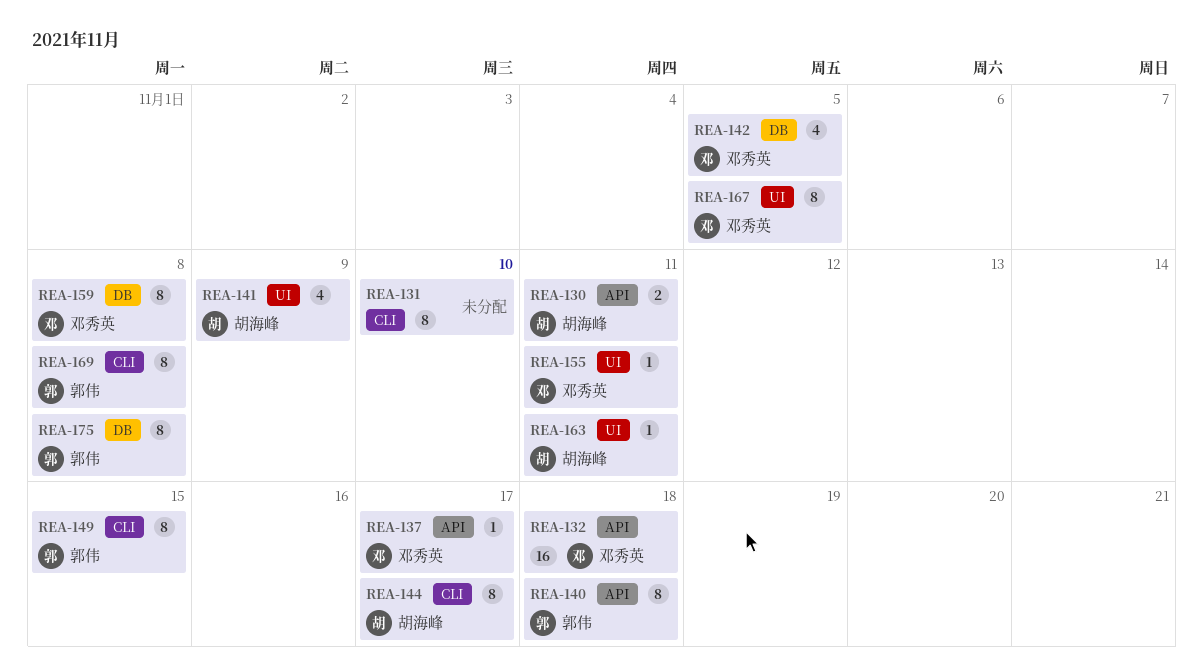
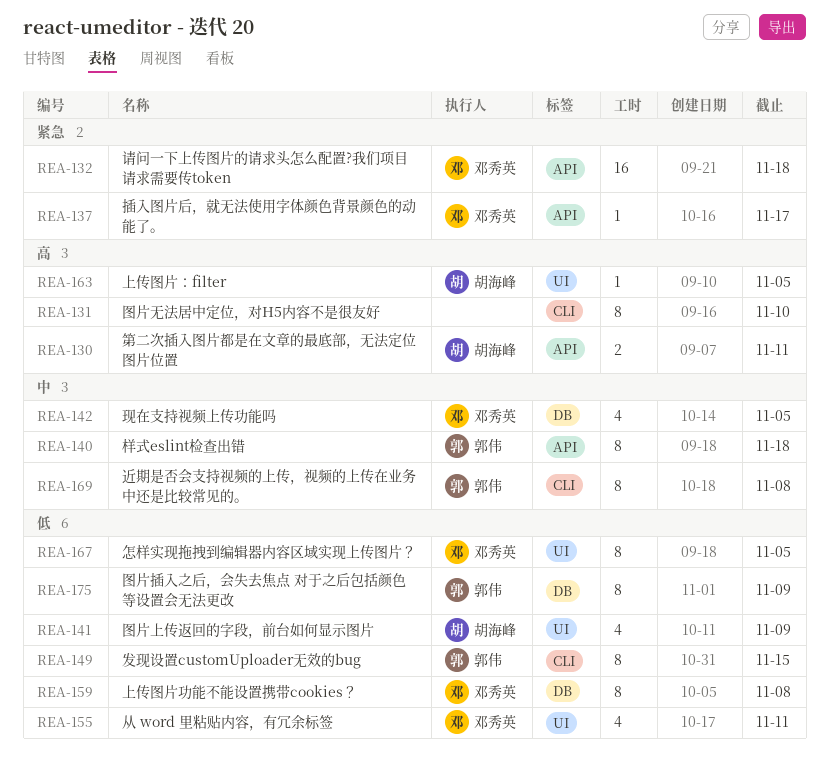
REA-144: present -> none
REA-155, estimate: 1 -> 4
REA-163, due: Nov 11 -> Nov 5
REA-175, due: Nov 8 -> Nov 9

